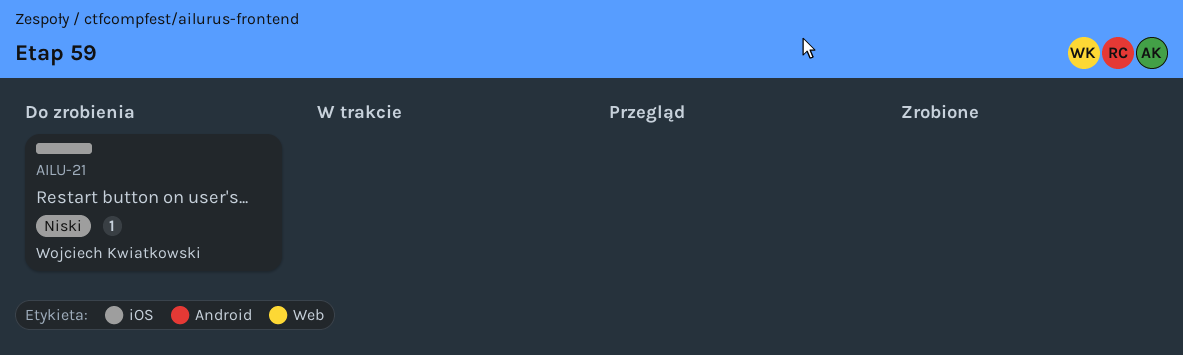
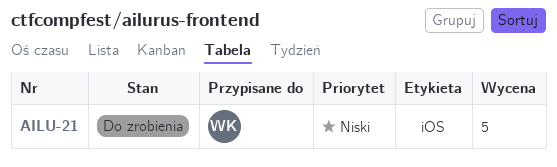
AILU-21, estimate: 1 -> 5

